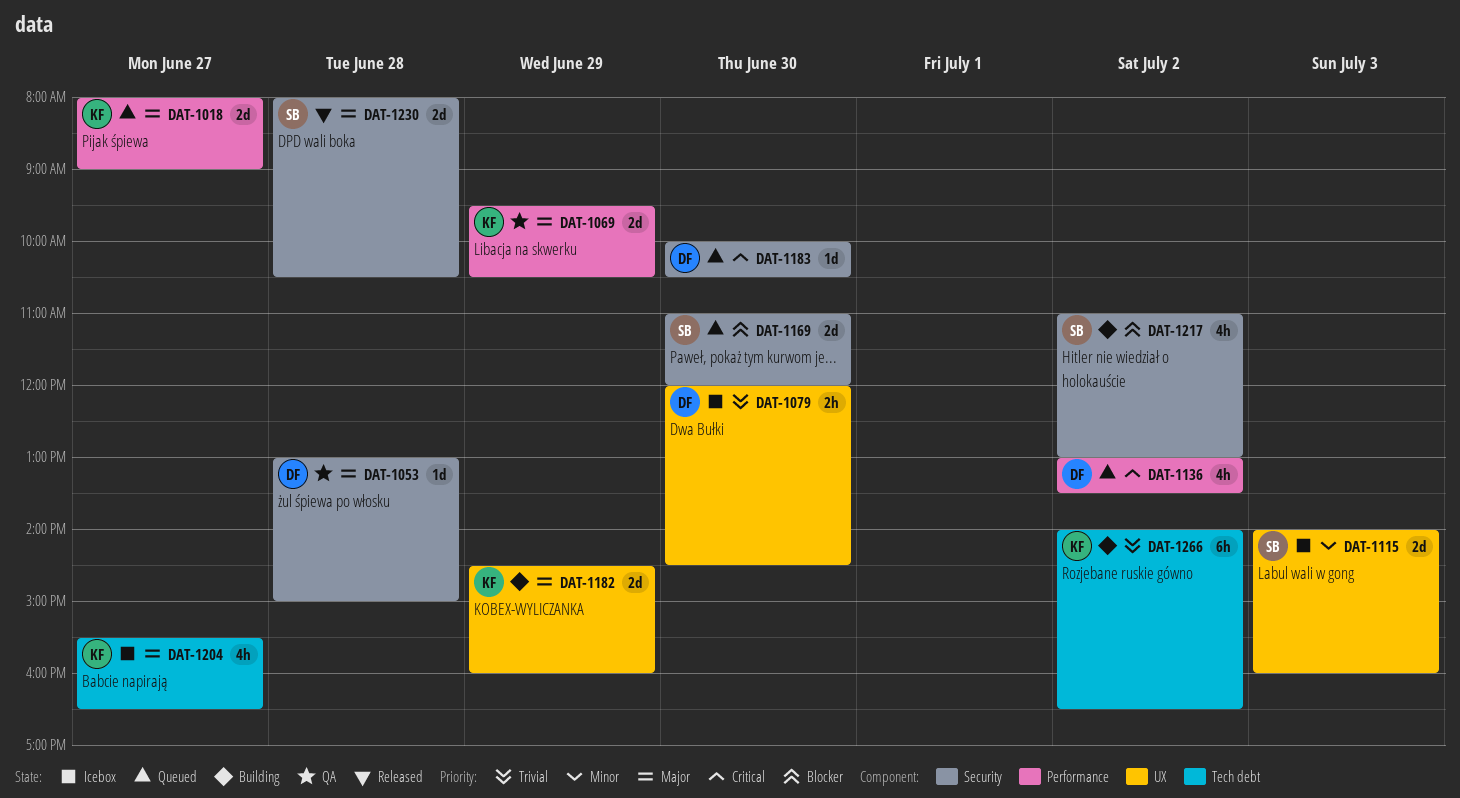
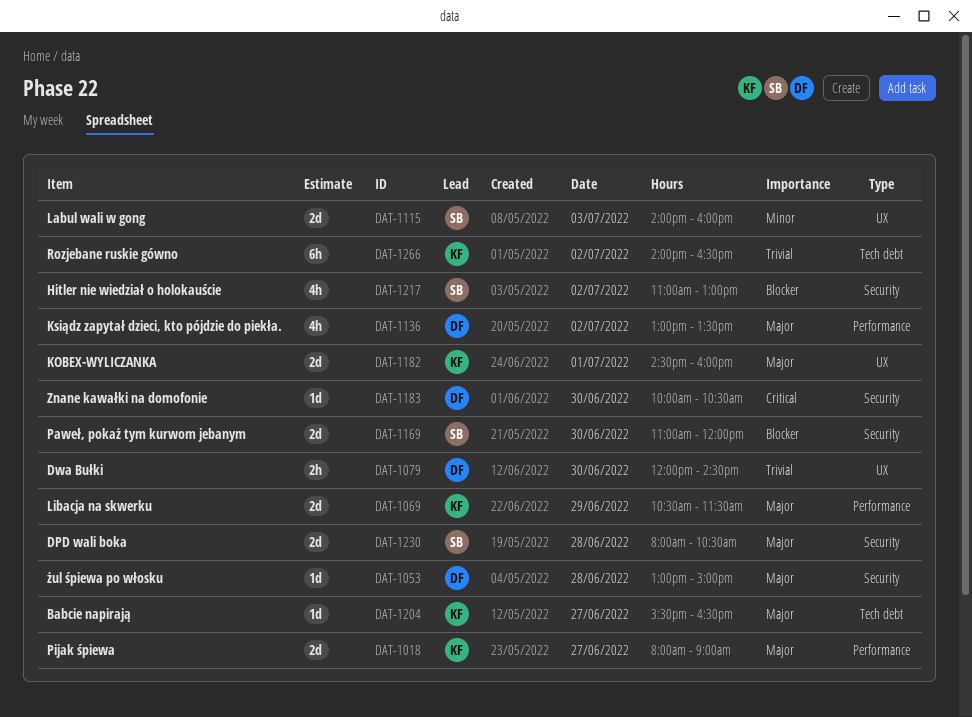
DAT-1069, begins: 09:30 -> 10:30
DAT-1069, ends: 10:30 -> 11:30
DAT-1136, priority: Critical -> Major
DAT-1182, day: Jun 29 -> Jul 1
DAT-1204, estimate: 4h -> 1d

